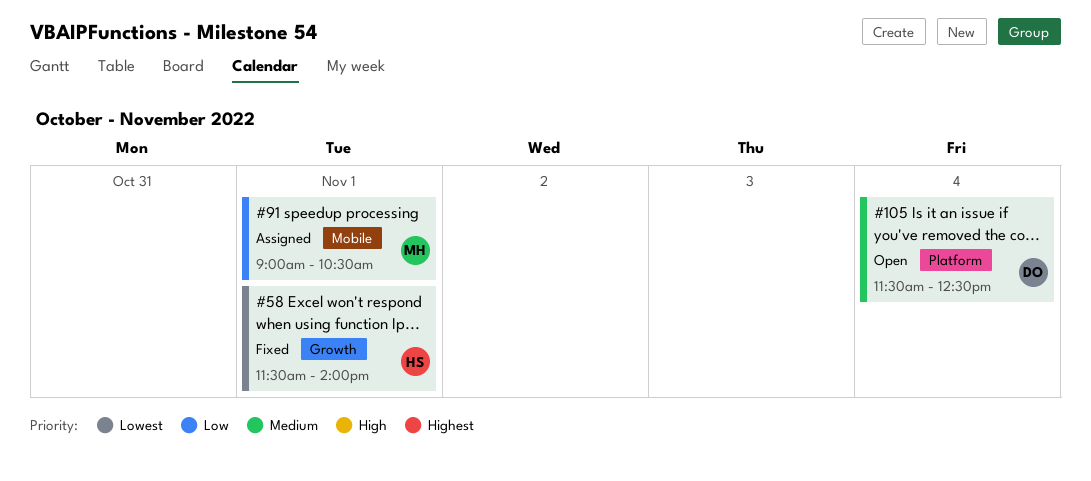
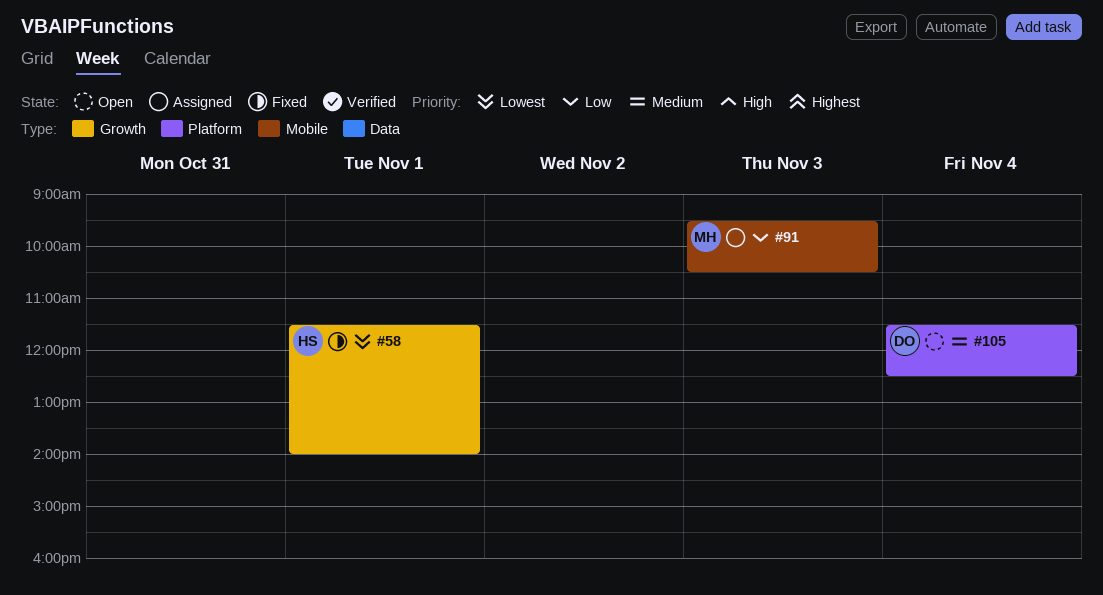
#91, day: Nov 1 -> Nov 3
#91, begins: 09:00 -> 09:30

